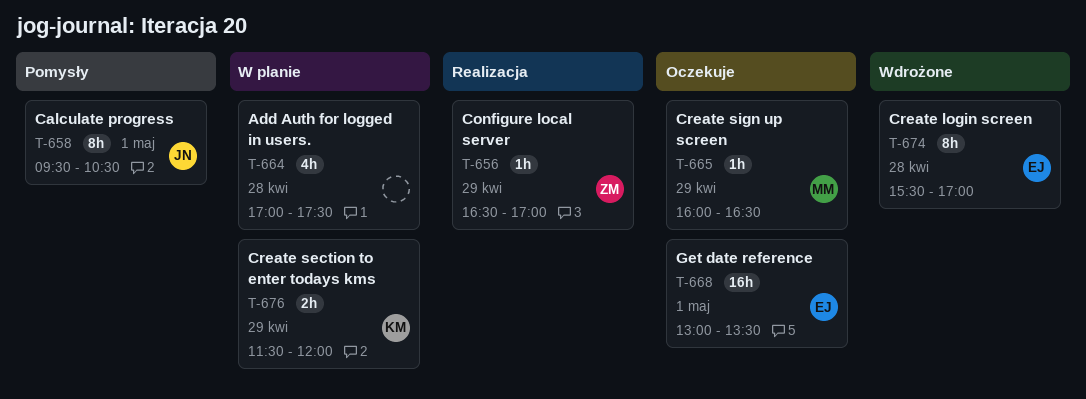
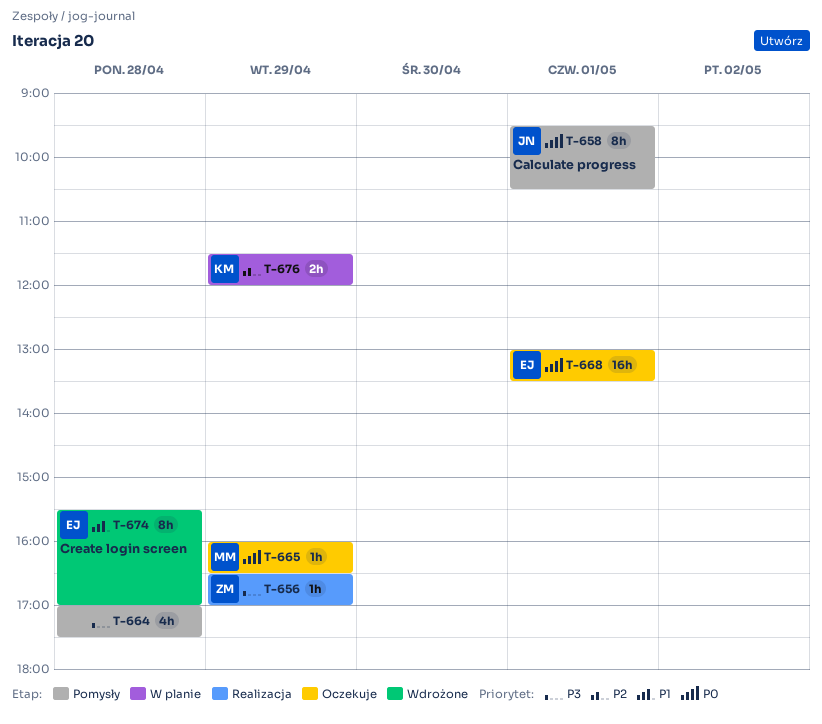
T-664, status: W planie -> Pomysły

